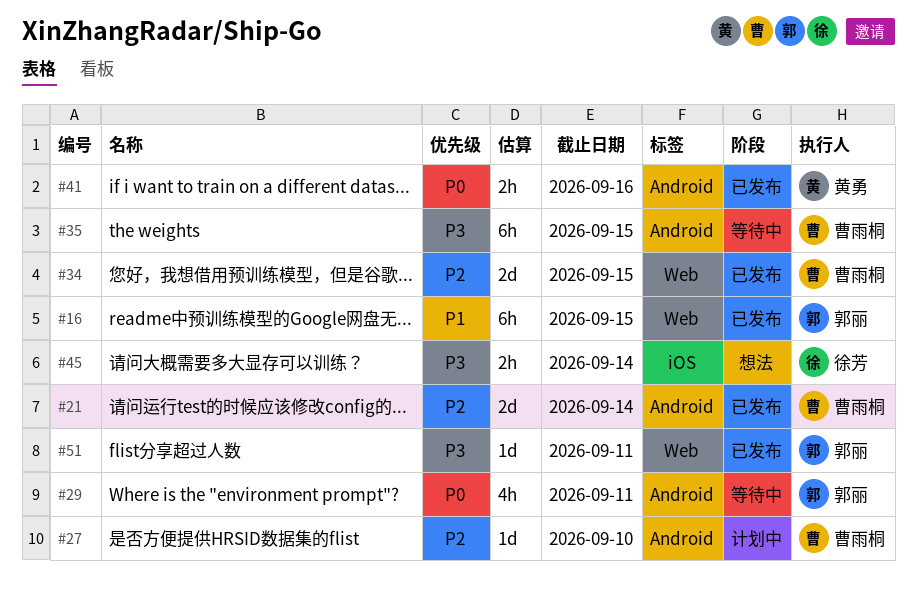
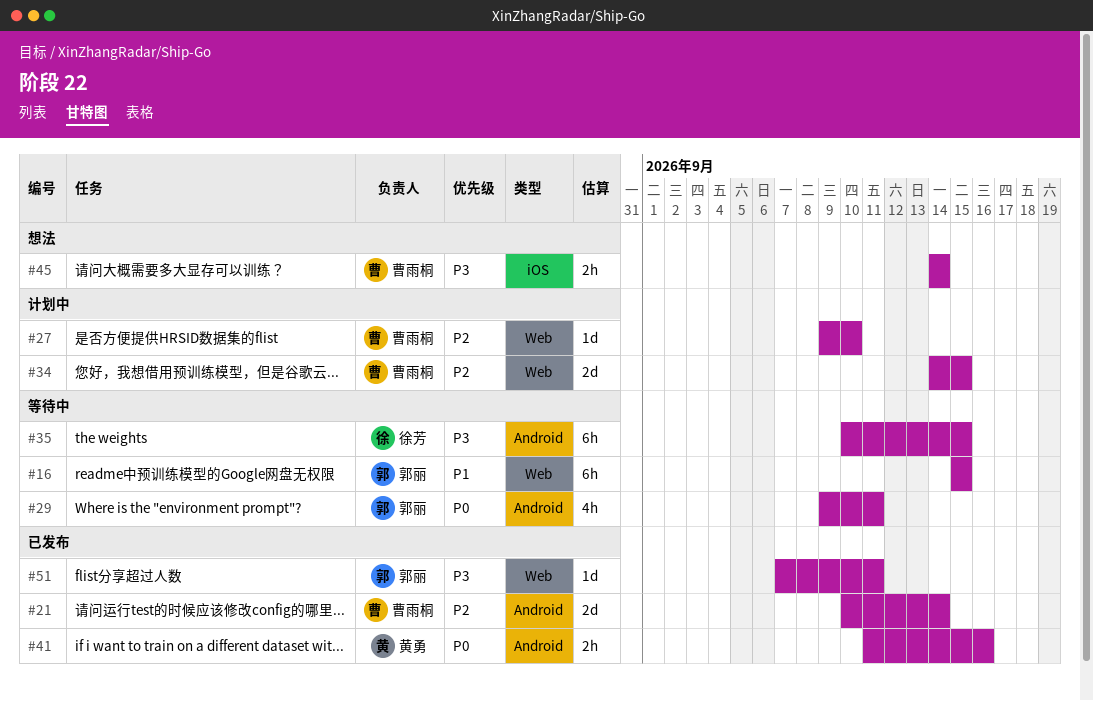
#16, status: 已发布 -> 等待中
#27, label: Android -> Web
#34, status: 已发布 -> 计划中
#35, owner: 曹雨桐 -> 徐芳
#45, owner: 徐芳 -> 曹雨桐

